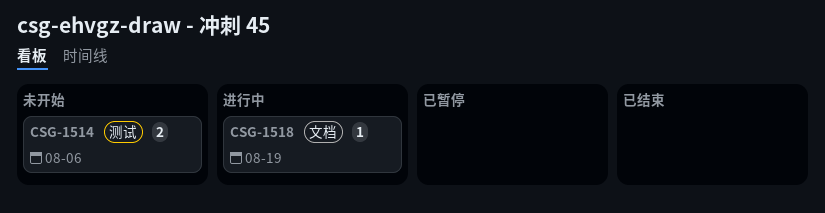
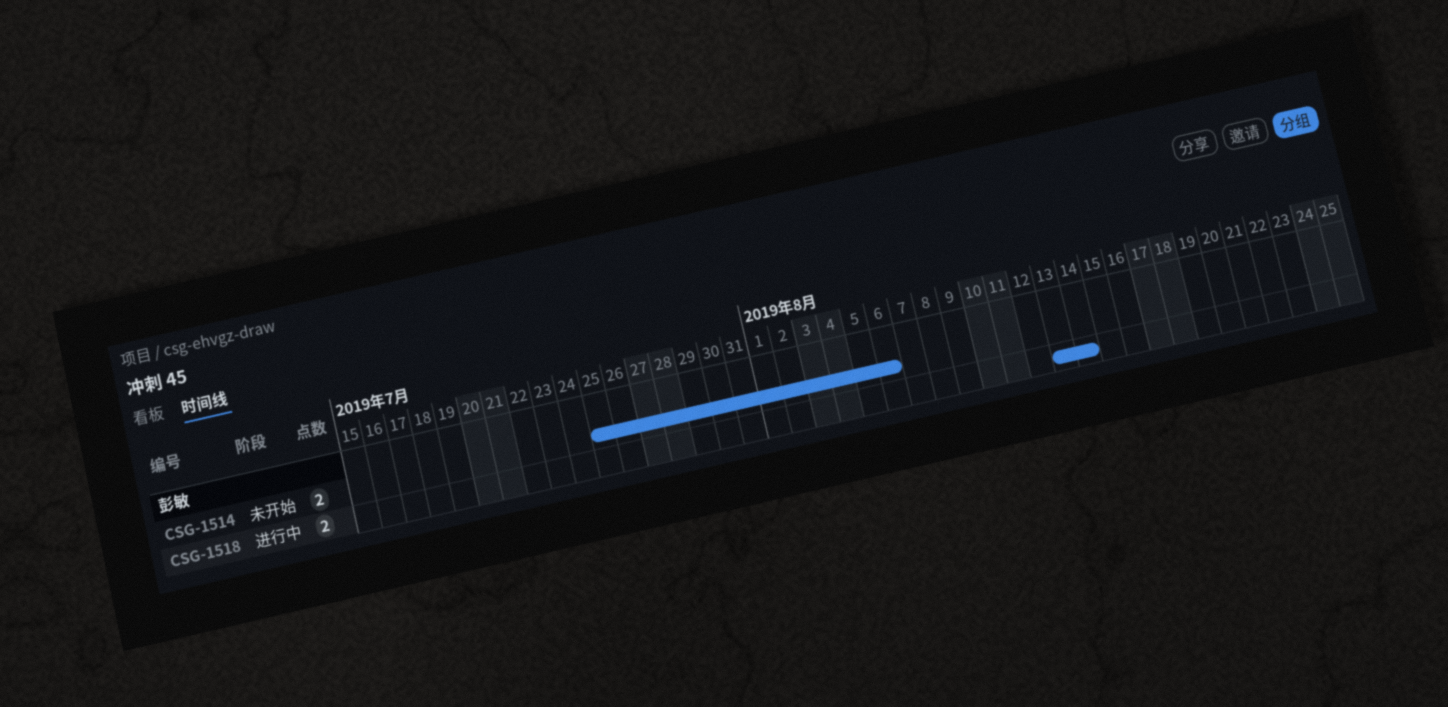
CSG-1518, estimate: 1 -> 2
CSG-1518, due: Aug 19 -> Aug 14

